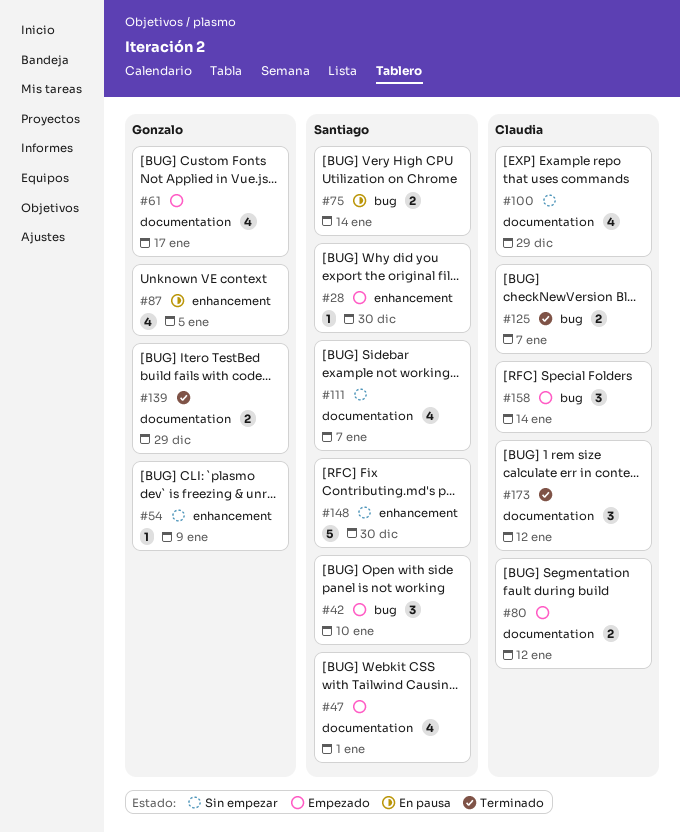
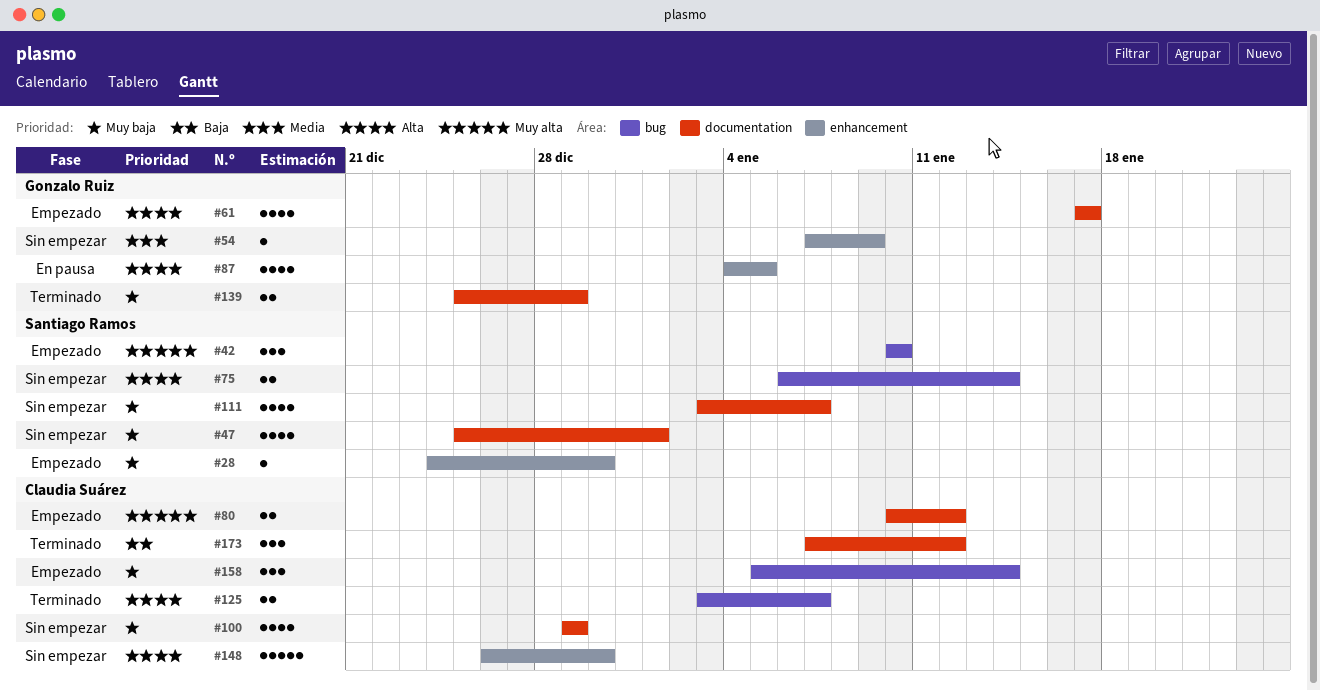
#47, status: Empezado -> Sin empezar
#75, status: En pausa -> Sin empezar
#148, owner: Santiago Ramos -> Claudia Suárez

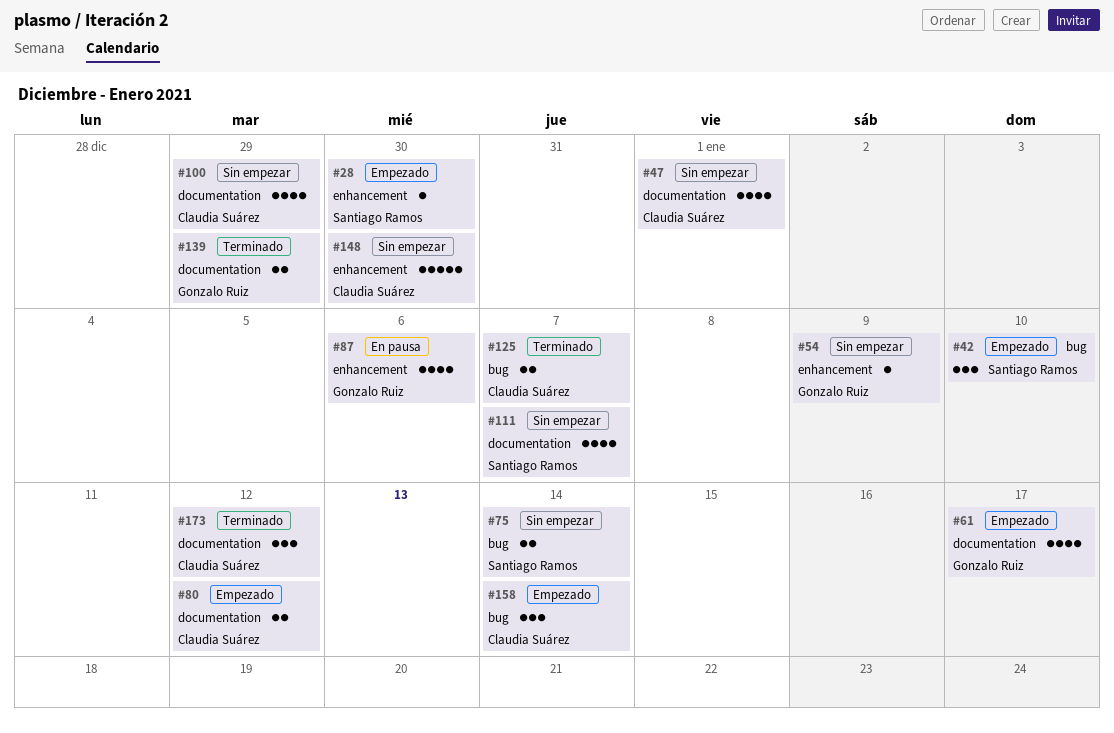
#47, owner: Santiago Ramos -> Claudia Suárez
#87, due: Jan 5 -> Jan 6

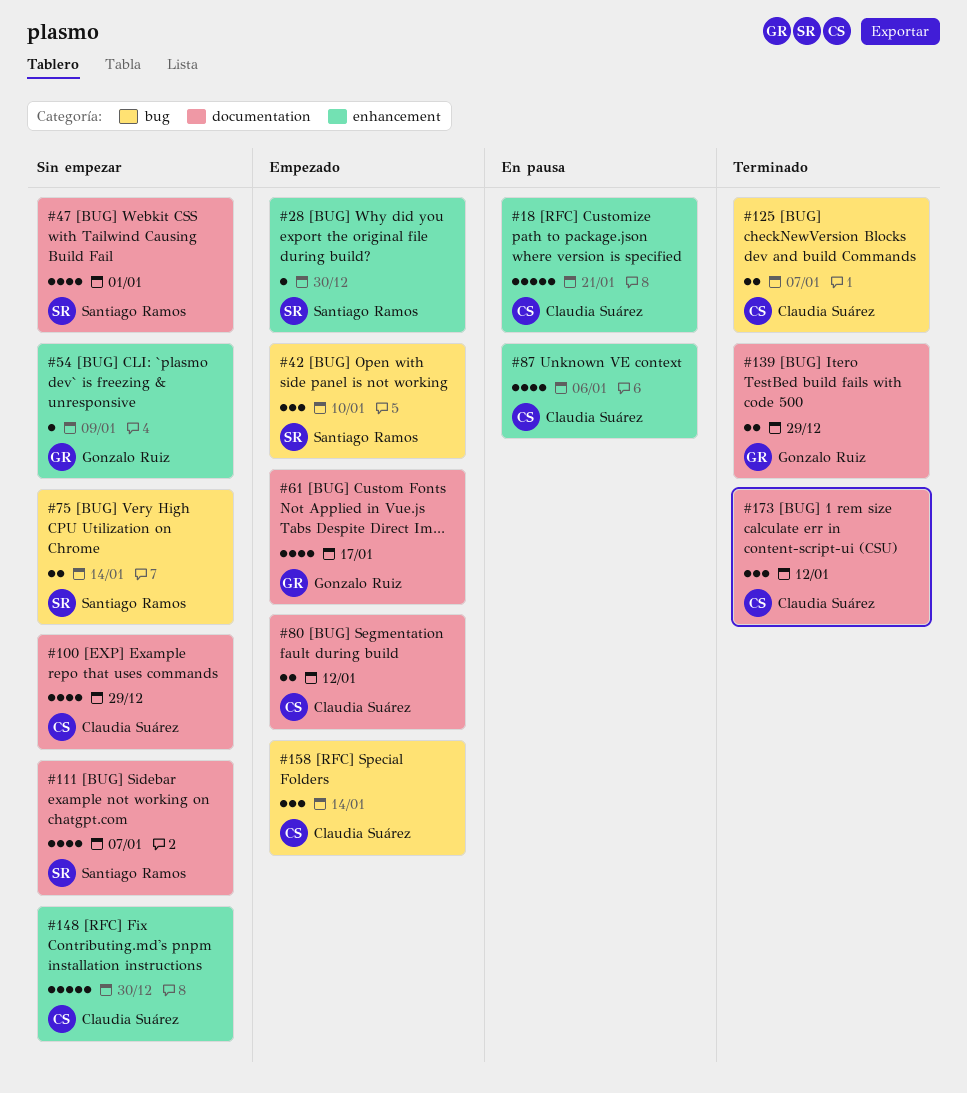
#18: none -> present
#47, owner: Claudia Suárez -> Santiago Ramos
#87, owner: Gonzalo Ruiz -> Claudia Suárez

